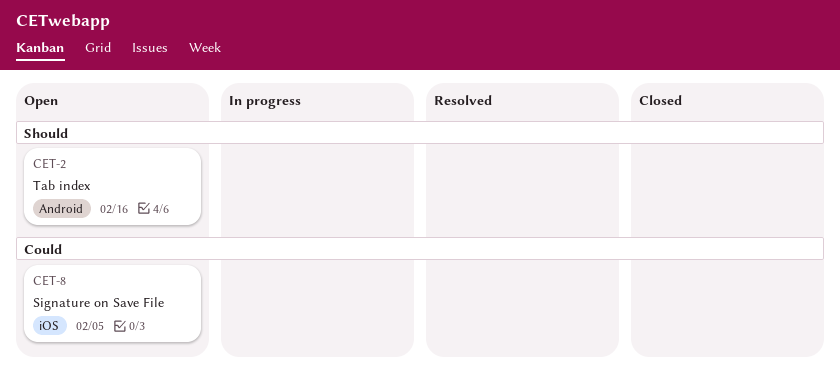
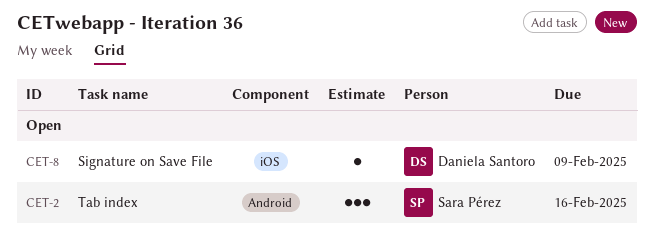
CET-8, due: Feb 5 -> Feb 9

